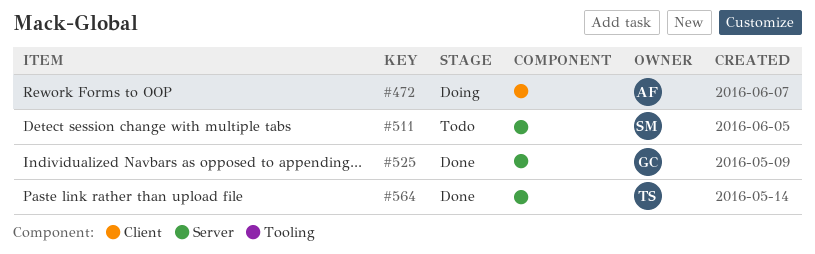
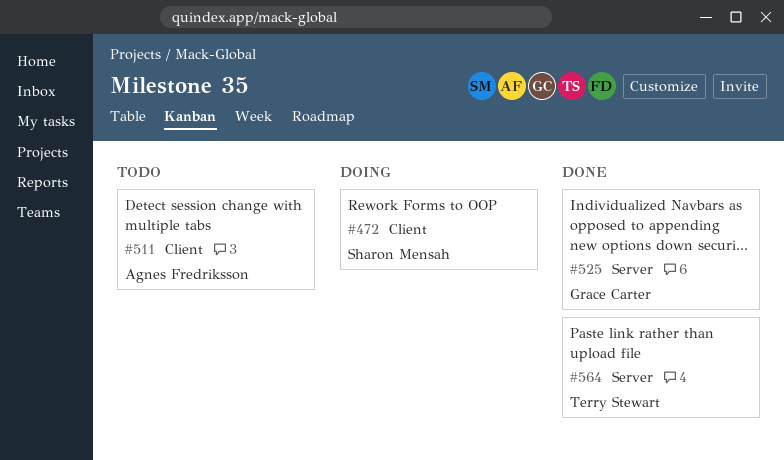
#472, owner: Agnes Fredriksson -> Sharon Mensah
#511, owner: Sharon Mensah -> Agnes Fredriksson
#511, label: Server -> Client

